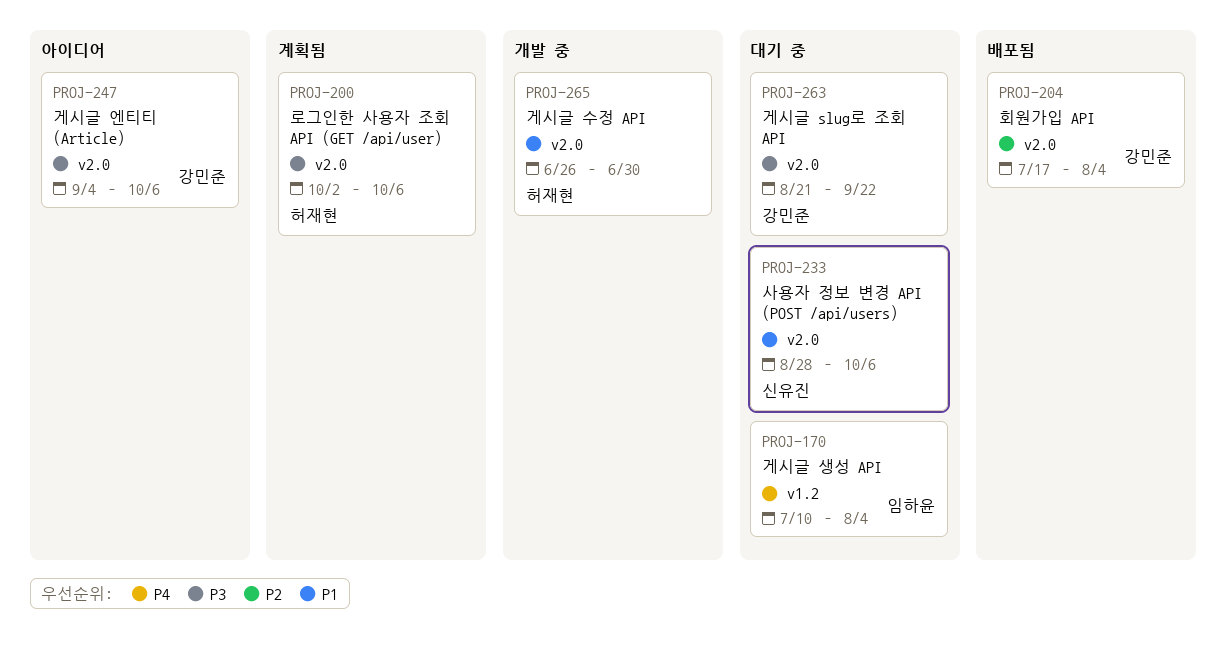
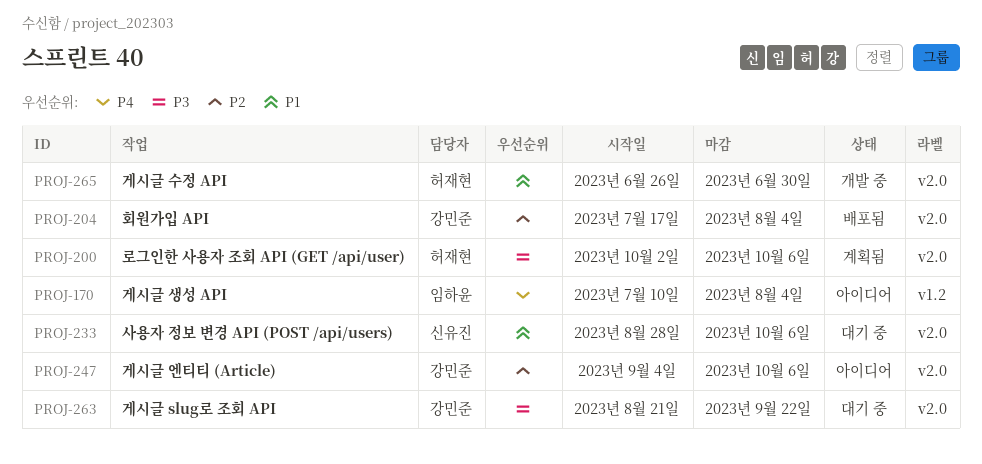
PROJ-170, status: 대기 중 -> 아이디어
PROJ-247, priority: P3 -> P2

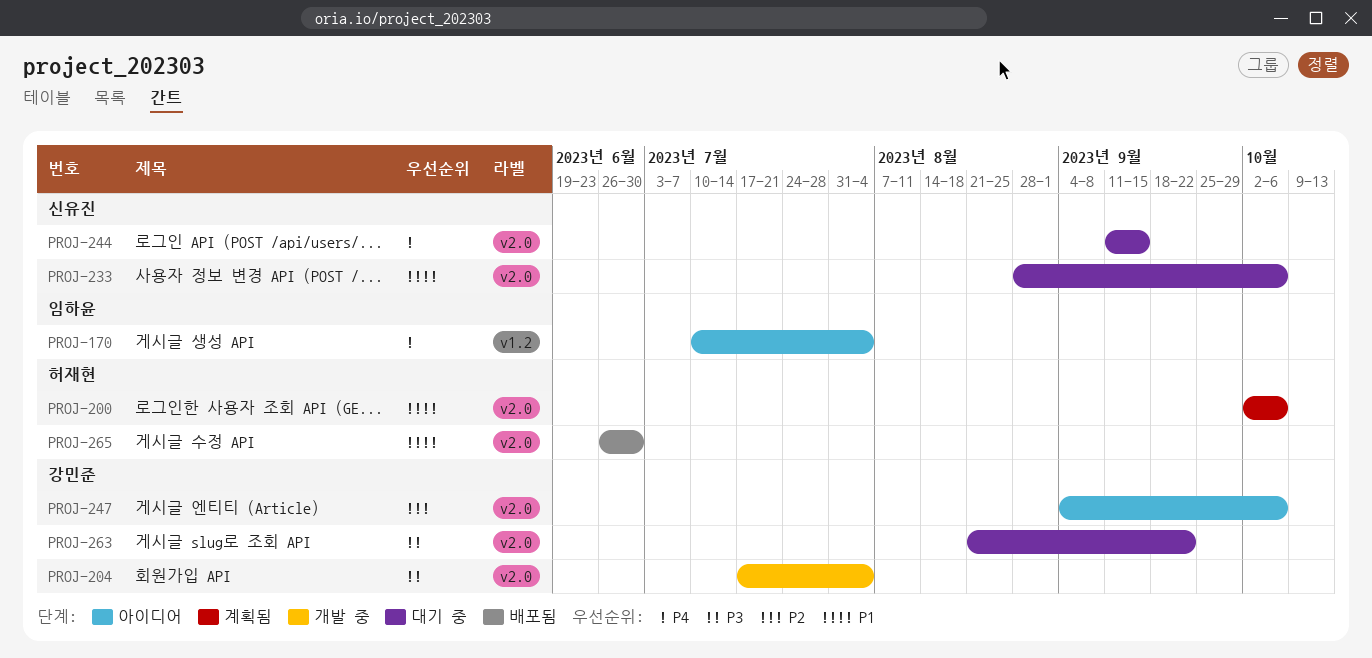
PROJ-200, priority: P3 -> P1
PROJ-204, status: 배포됨 -> 개발 중
PROJ-204, priority: P2 -> P3
PROJ-244: none -> present
PROJ-265, status: 개발 중 -> 배포됨

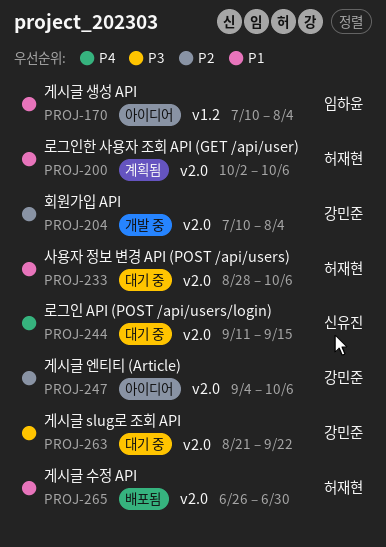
PROJ-170, priority: P4 -> P1
PROJ-204, priority: P3 -> P2
PROJ-204, start: Jul 17 -> Jul 10
PROJ-233, owner: 신유진 -> 허재현

